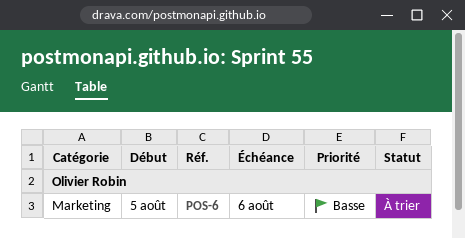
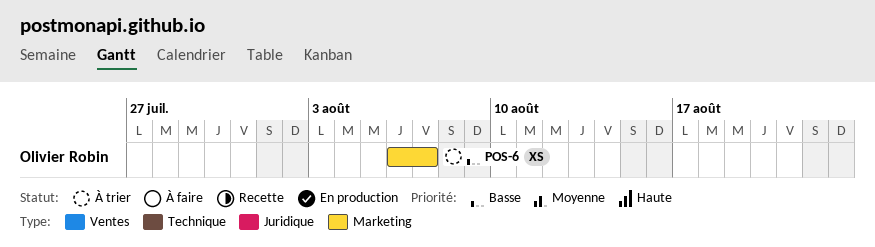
POS-6, start: Aug 5 -> Aug 6
POS-6, due: Aug 6 -> Aug 7

